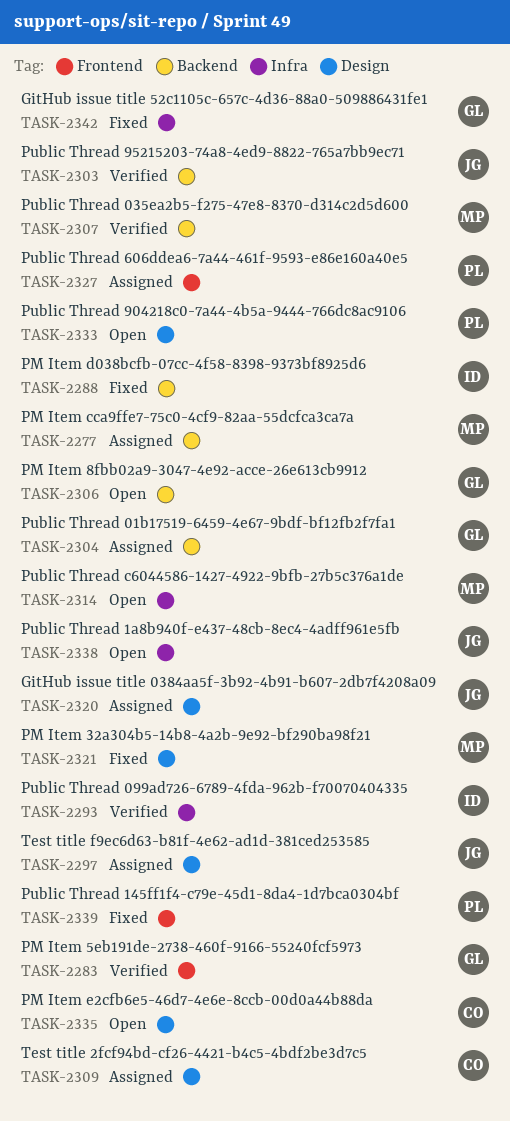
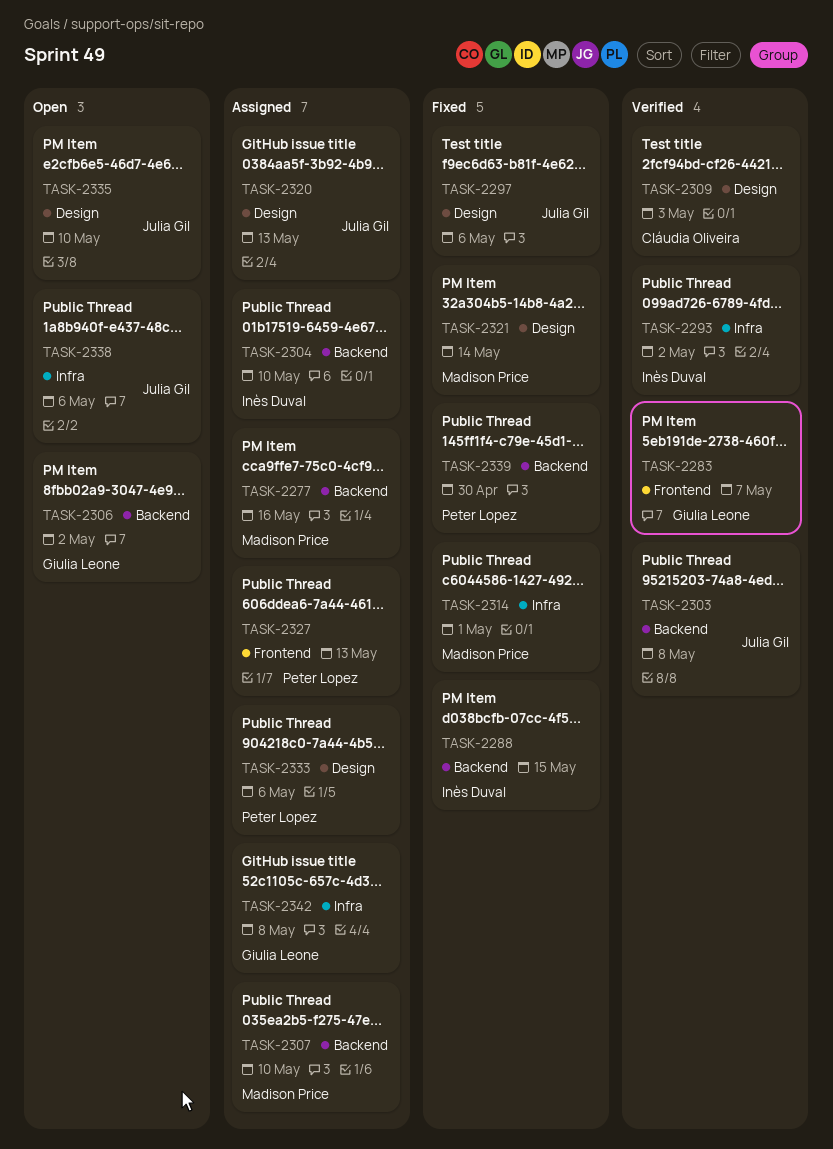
TASK-2297, status: Assigned -> Fixed
TASK-2304, owner: Giulia Leone -> Inès Duval
TASK-2307, status: Verified -> Assigned
TASK-2309, status: Assigned -> Verified
TASK-2314, status: Open -> Fixed
TASK-2333, status: Open -> Assigned
TASK-2335, owner: Cláudia Oliveira -> Julia Gil
TASK-2339, label: Frontend -> Backend
TASK-2342, status: Fixed -> Assigned

